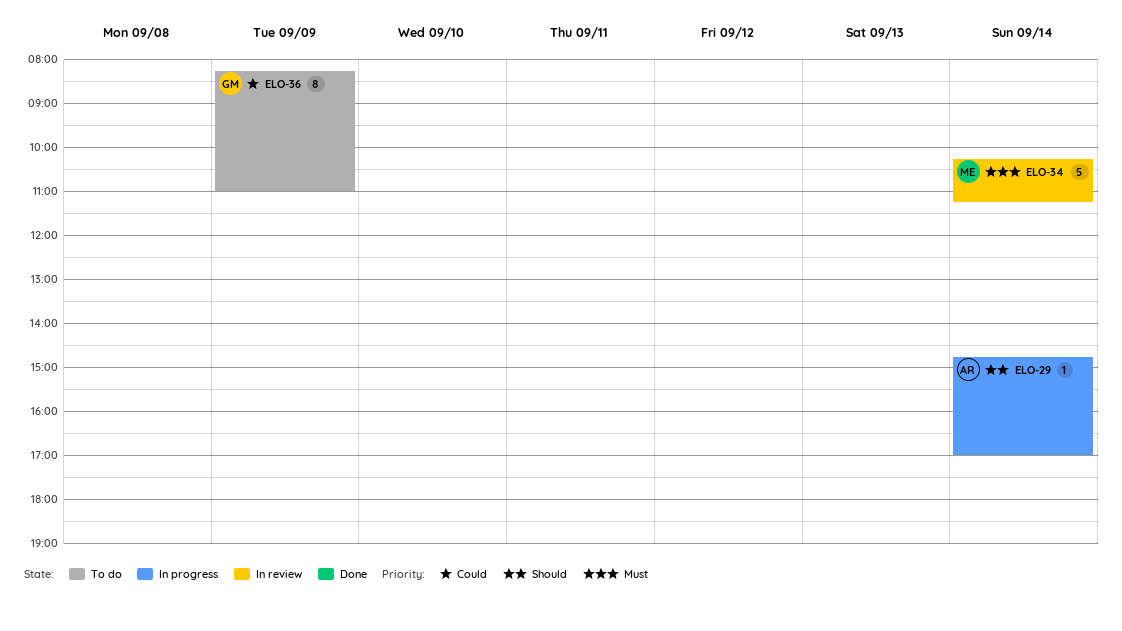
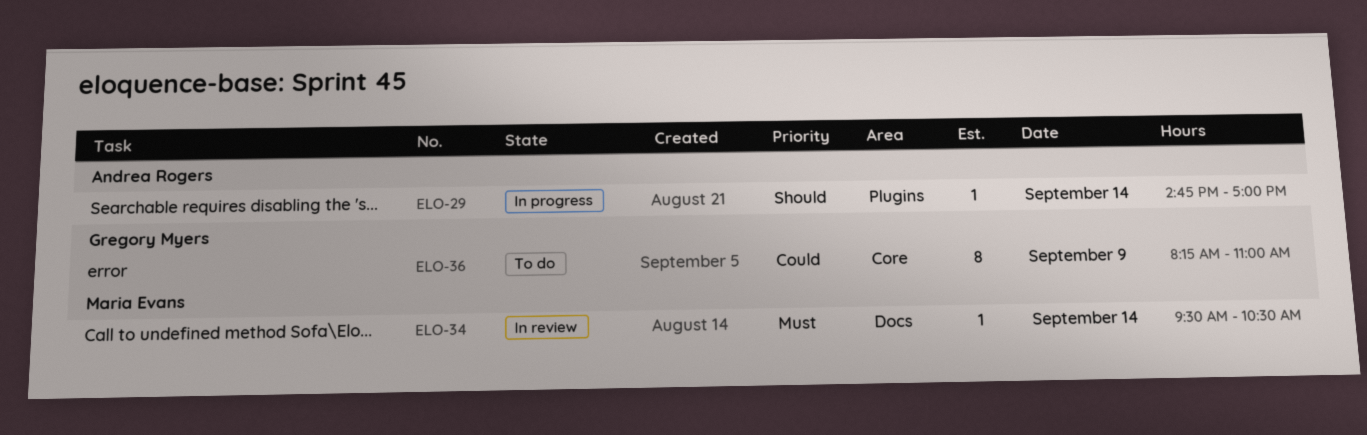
ELO-34, estimate: 5 -> 1
ELO-34, begins: 10:15 -> 09:30
ELO-34, ends: 11:15 -> 10:30

